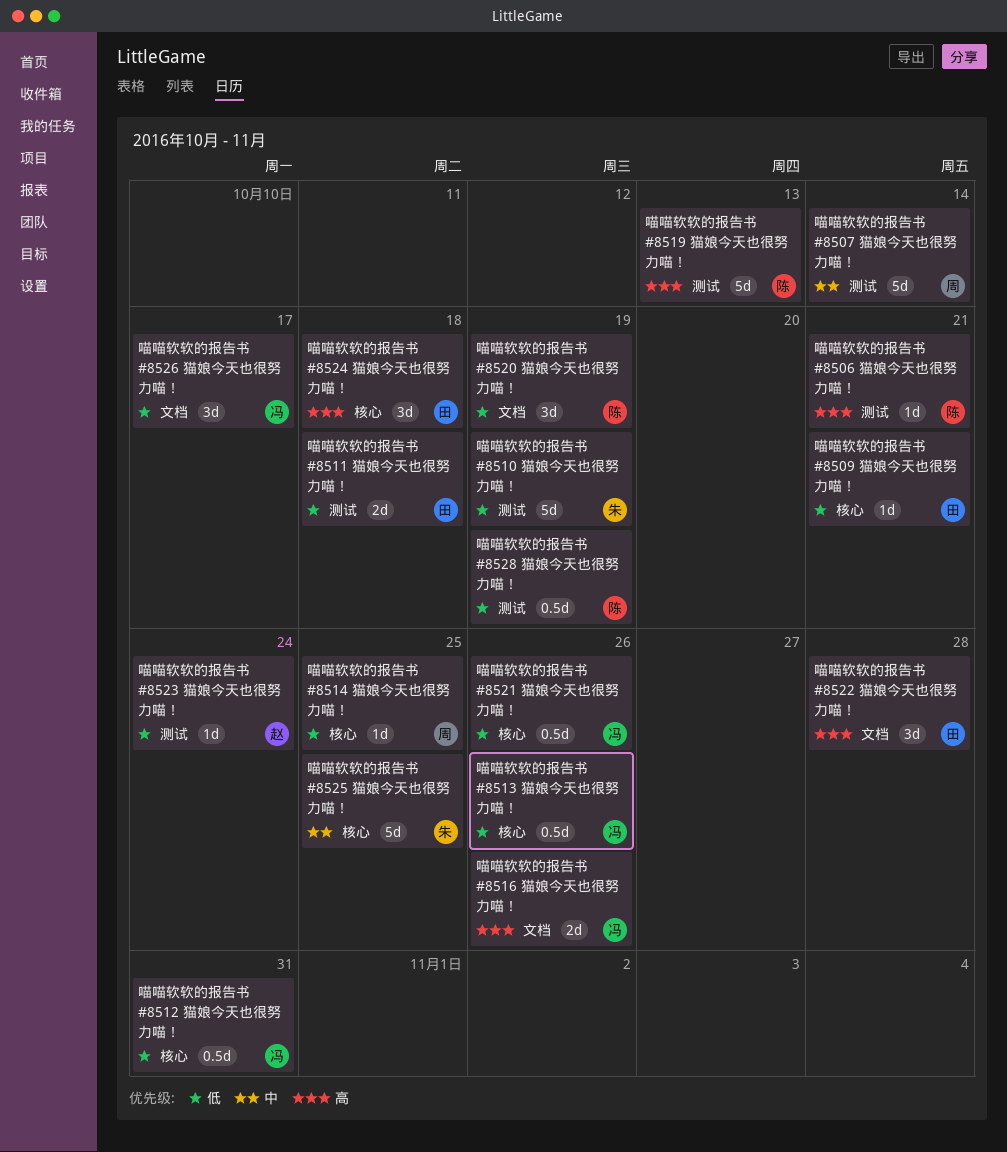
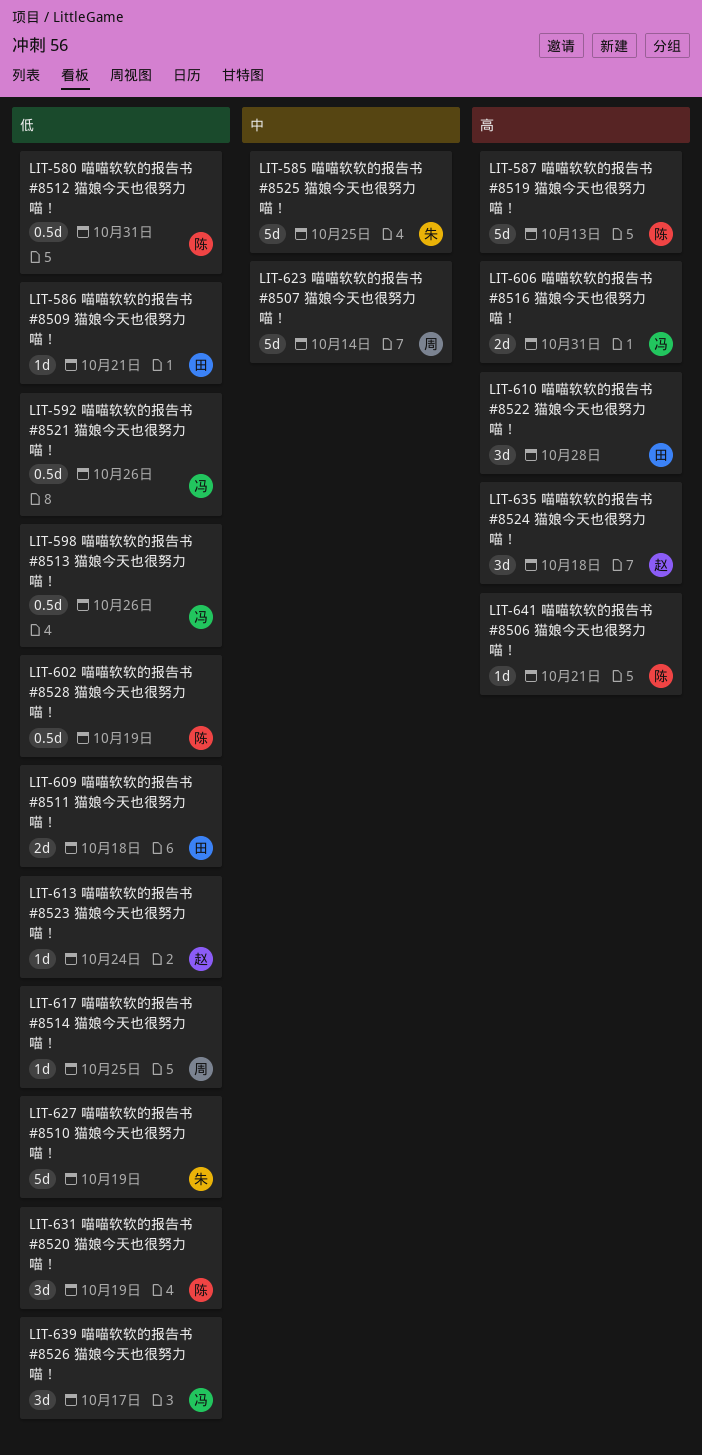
喵喵软软的报告书 #8512 猫娘今天也很努力喵！, owner: 冯 -> 陈
喵喵软软的报告书 #8516 猫娘今天也很努力喵！, due: Oct 26 -> Oct 31
喵喵软软的报告书 #8524 猫娘今天也很努力喵！, owner: 田 -> 赵

